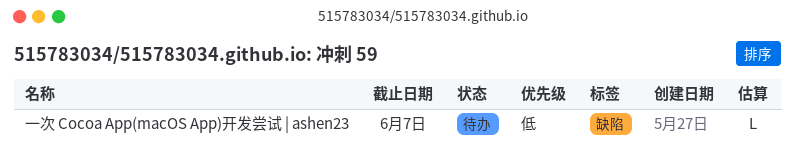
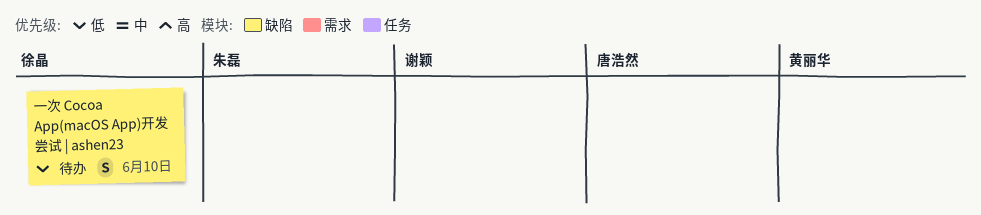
一次 Cocoa App(macOS App)开发尝试 | ashen23, estimate: L -> S
一次 Cocoa App(macOS App)开发尝试 | ashen23, due: Jun 7 -> Jun 10

